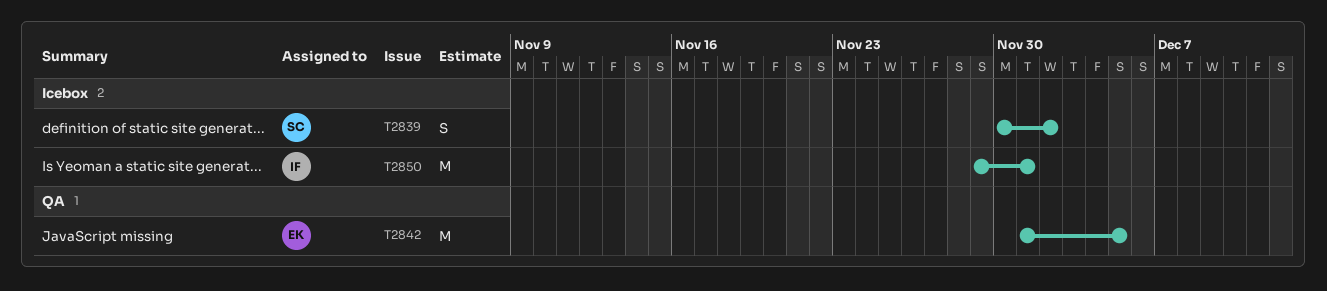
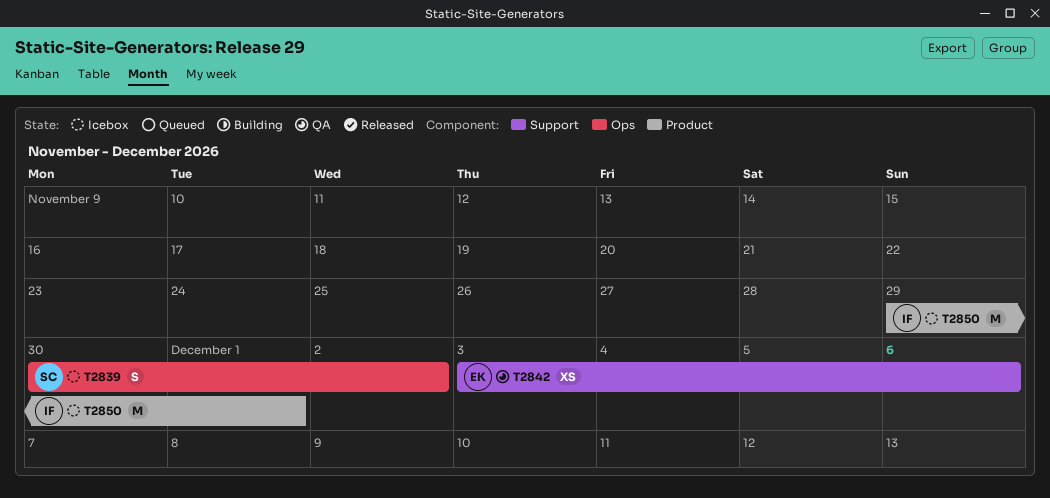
T2842, estimate: M -> XS
T2842, start: Dec 1 -> Dec 3
T2842, due: Dec 5 -> Dec 6

